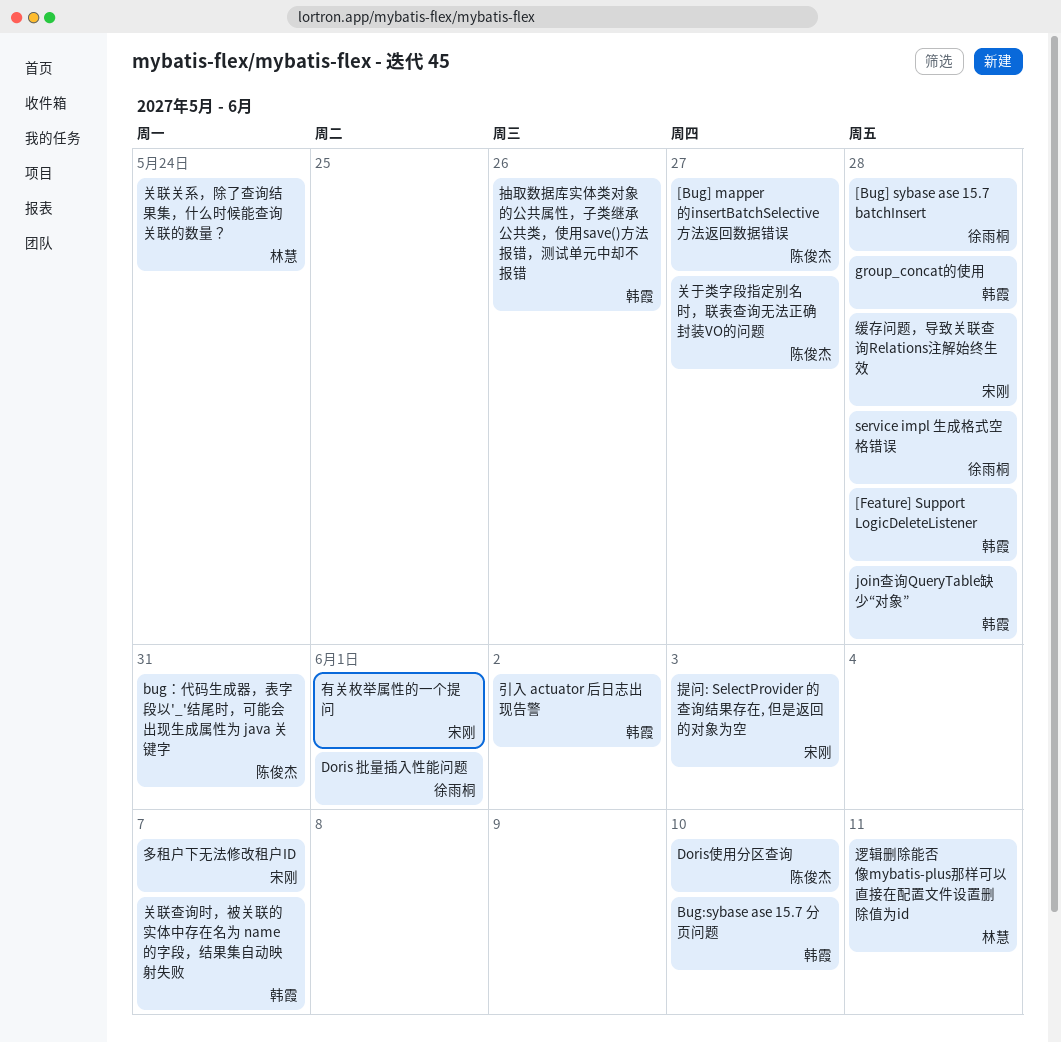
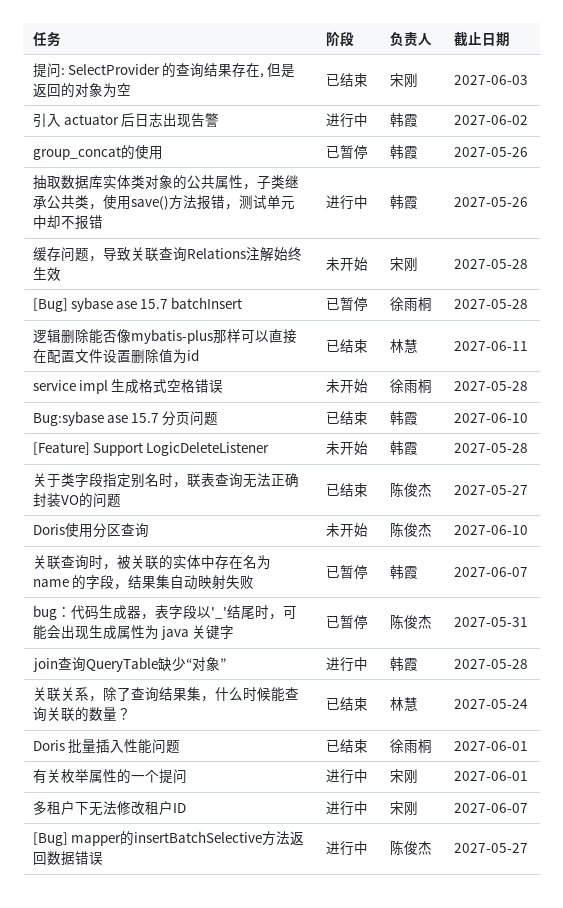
group_concat的使用, due: May 28 -> May 26

